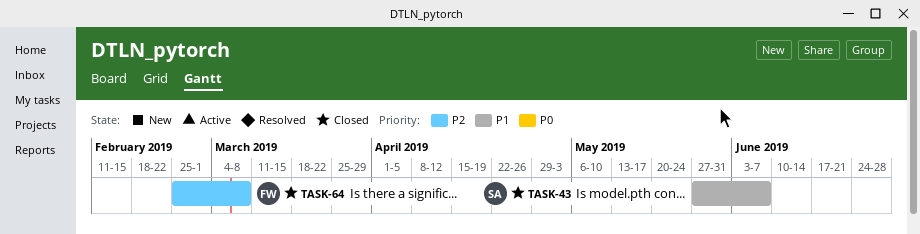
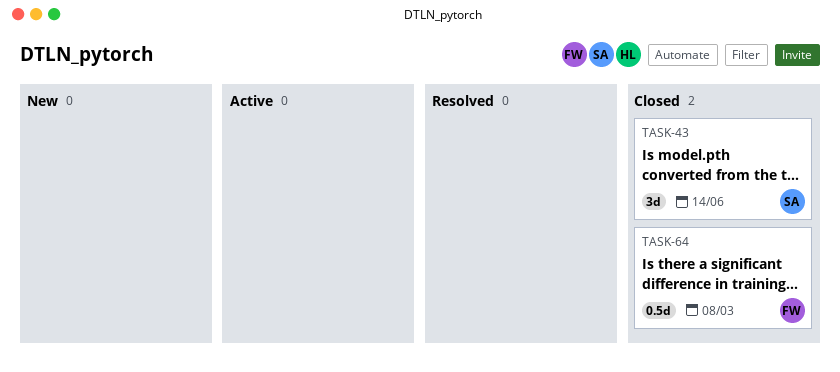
TASK-43, due: Jun 7 -> Jun 14

